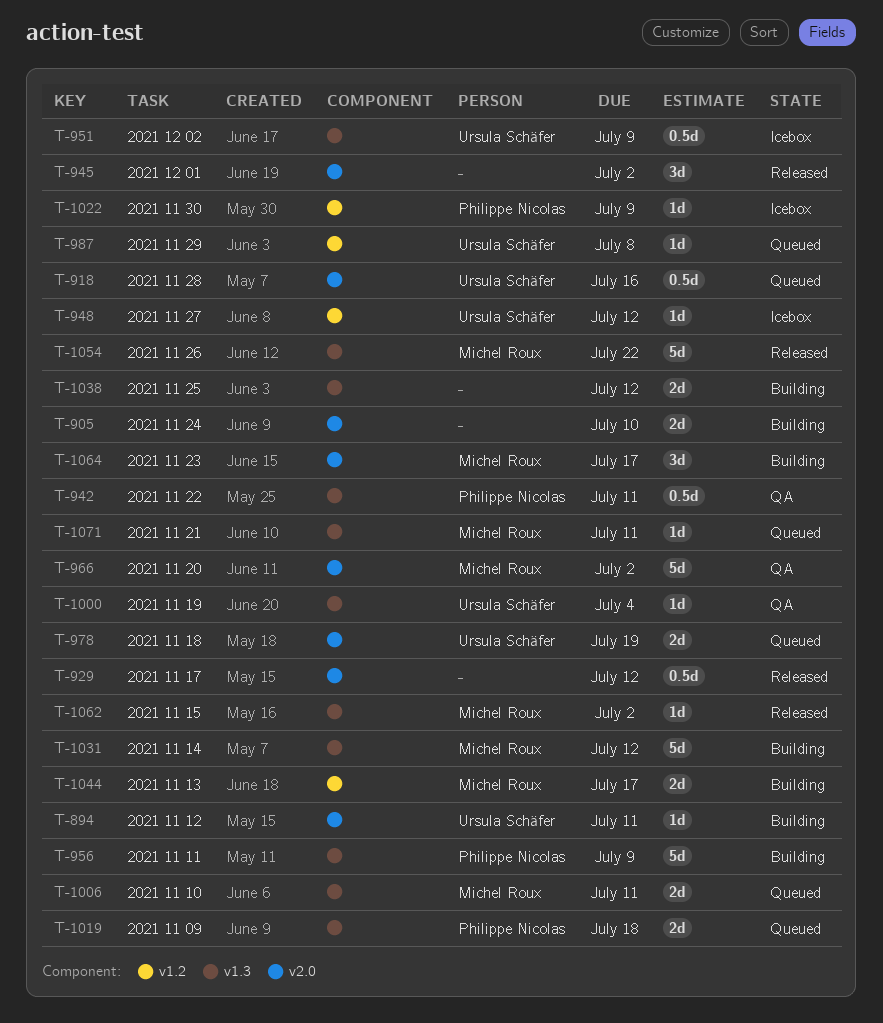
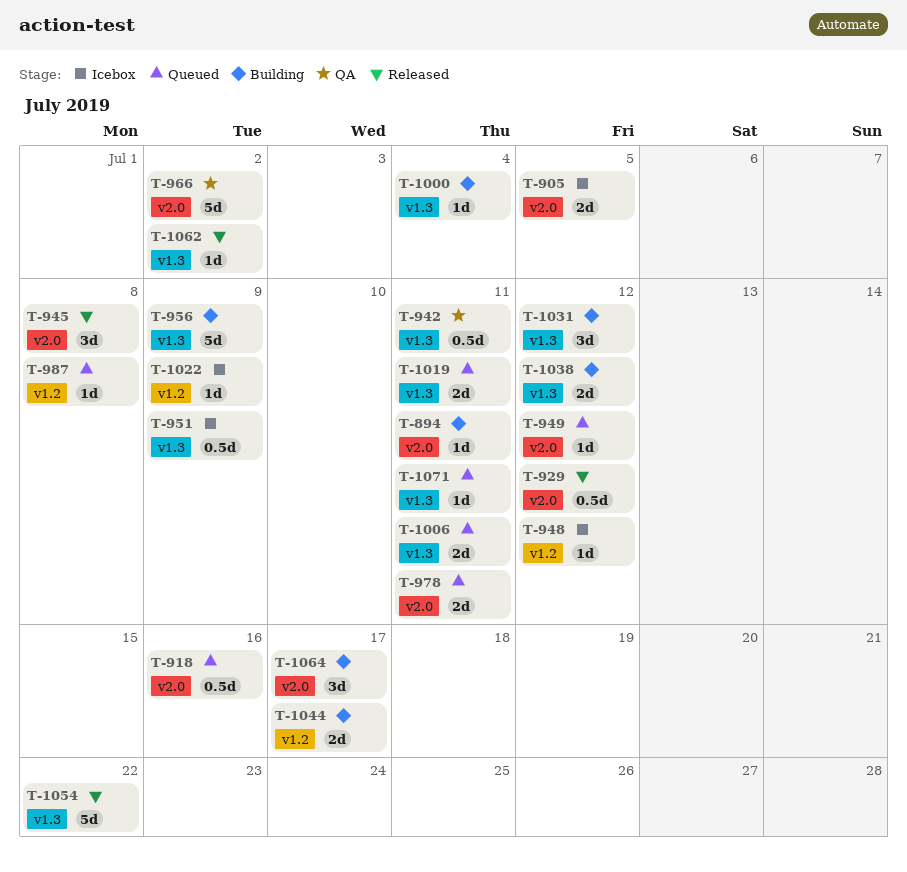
T-905, status: Building -> Icebox
T-905, due: Jul 10 -> Jul 5
T-945, due: Jul 2 -> Jul 8
T-949: none -> present
T-978, due: Jul 19 -> Jul 11
T-1000, status: QA -> Building
T-1019, due: Jul 18 -> Jul 11
T-1031, estimate: 5d -> 3d

